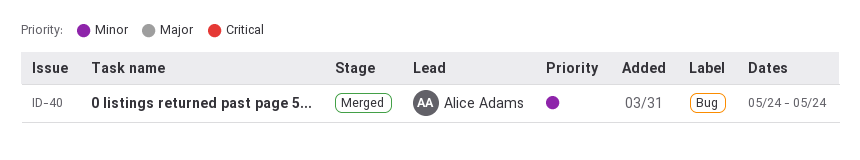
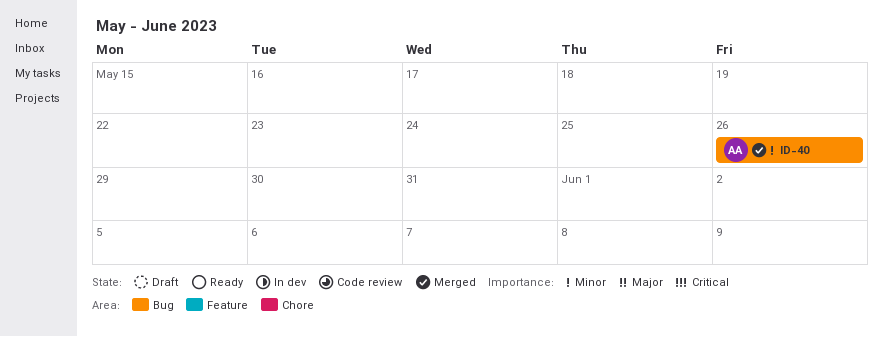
ID-40, start: May 24 -> May 26
ID-40, due: May 24 -> May 26

